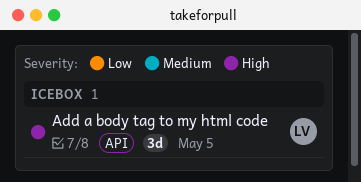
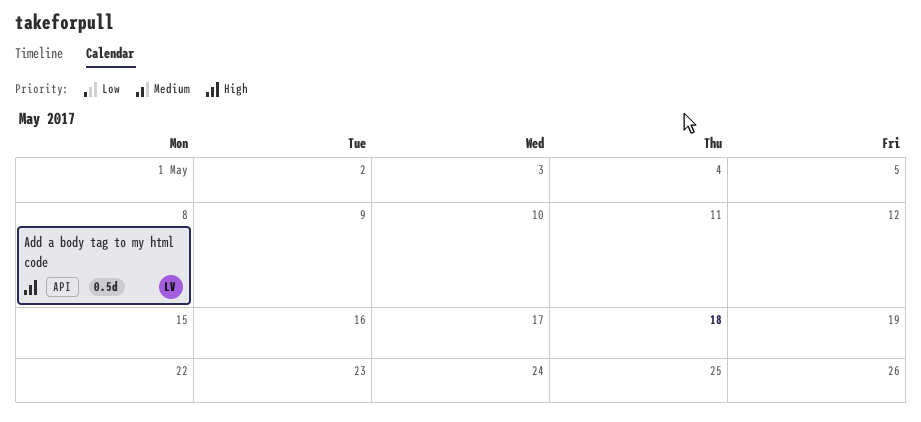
Add a body tag to my html code, estimate: 3d -> 0.5d
Add a body tag to my html code, due: May 5 -> May 8

